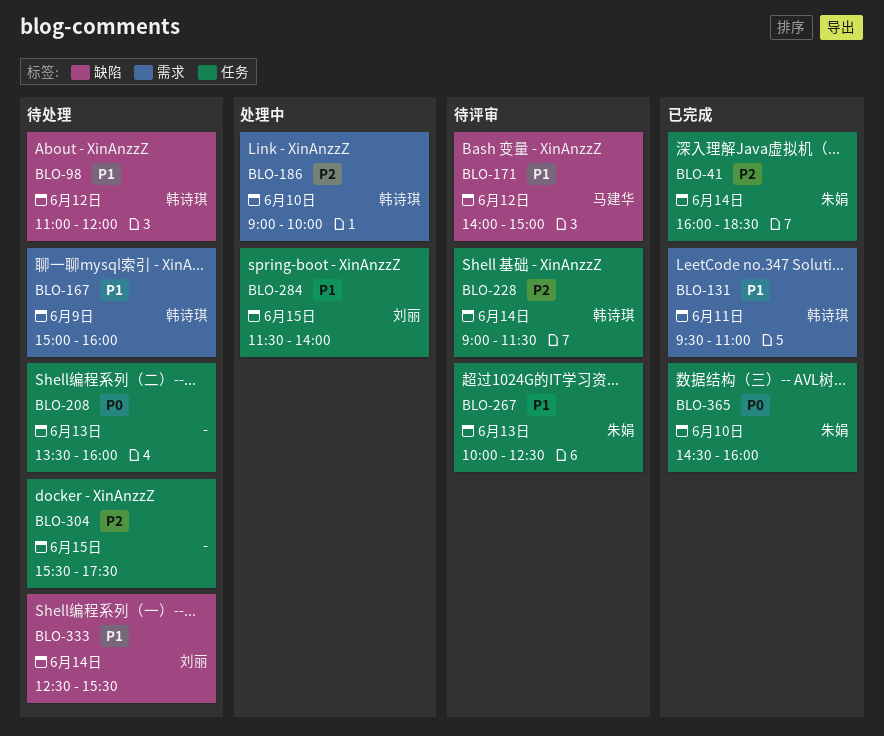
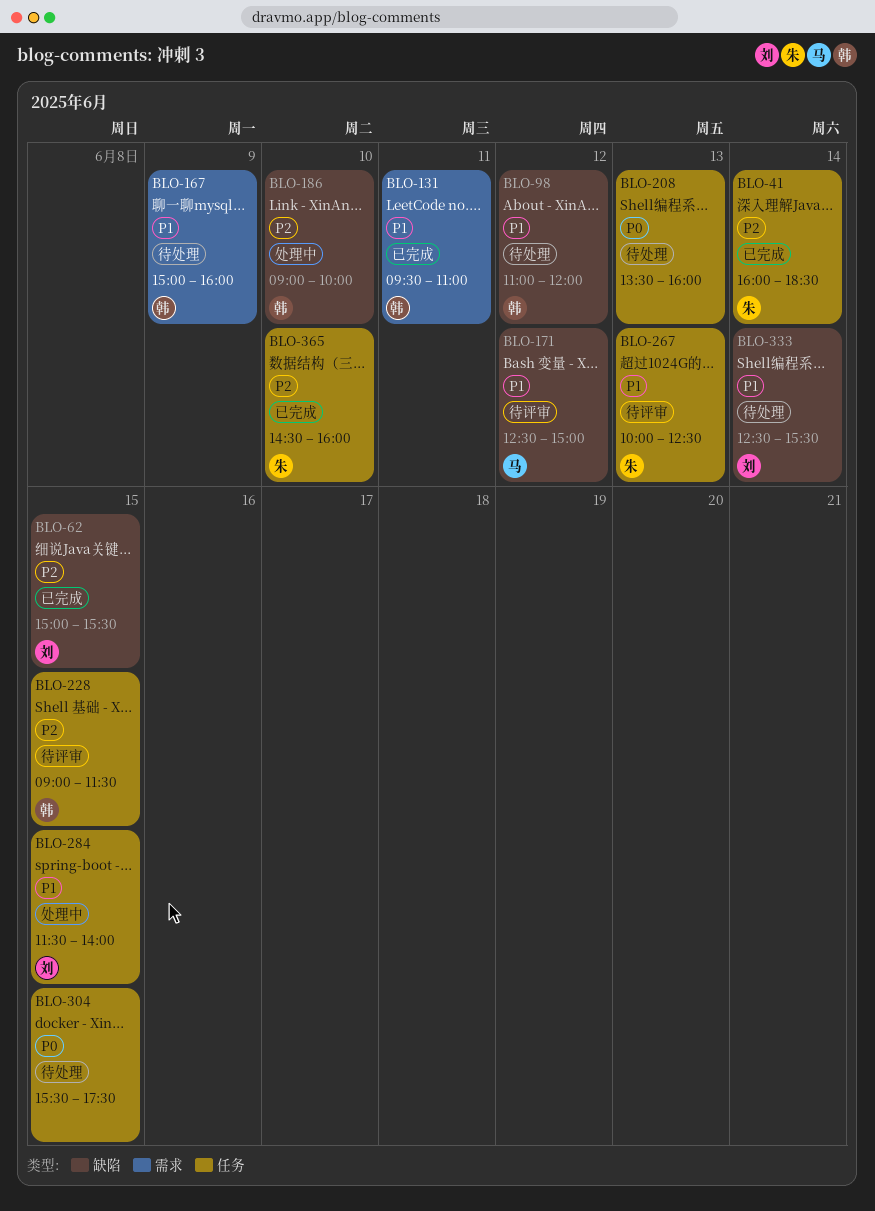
BLO-62: none -> present
BLO-171, begins: 14:00 -> 12:30
BLO-186, label: 需求 -> 缺陷
BLO-228, day: Jun 14 -> Jun 15
BLO-304, priority: P2 -> P0
BLO-365, priority: P0 -> P2

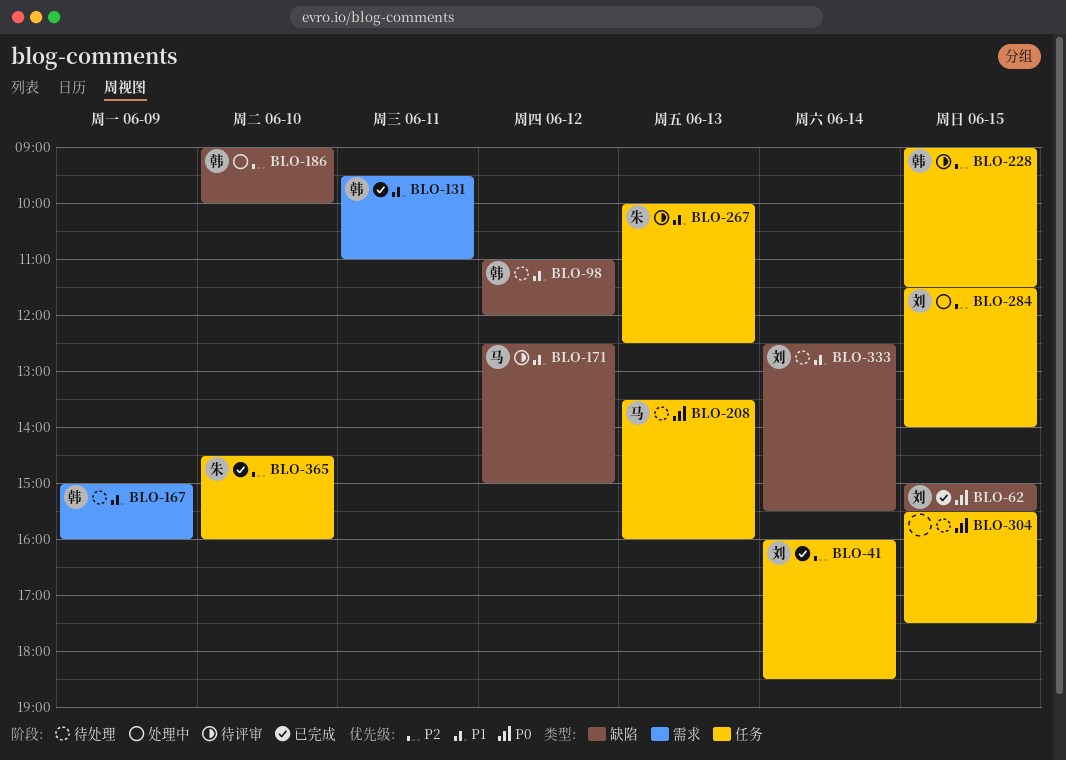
BLO-41, owner: 朱 -> 刘
BLO-62, priority: P2 -> P0
BLO-208, owner: none -> 马
BLO-284, priority: P1 -> P2

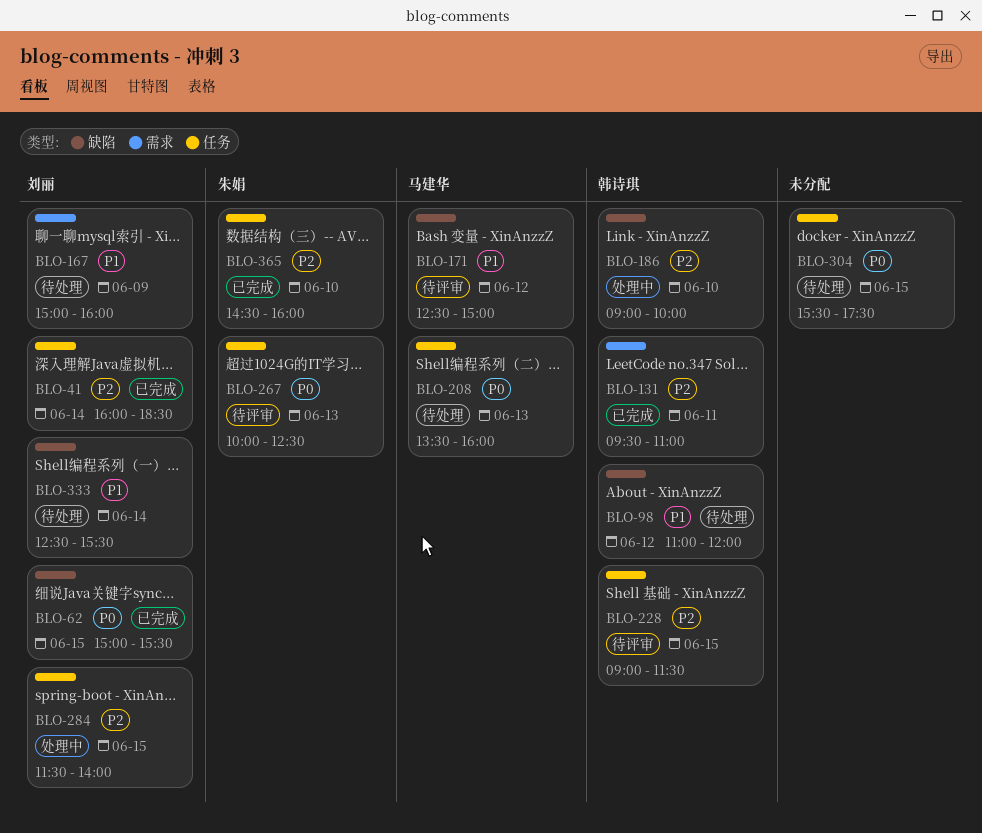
BLO-131, priority: P1 -> P2
BLO-167, owner: 韩诗琪 -> 刘丽
BLO-267, priority: P1 -> P0

